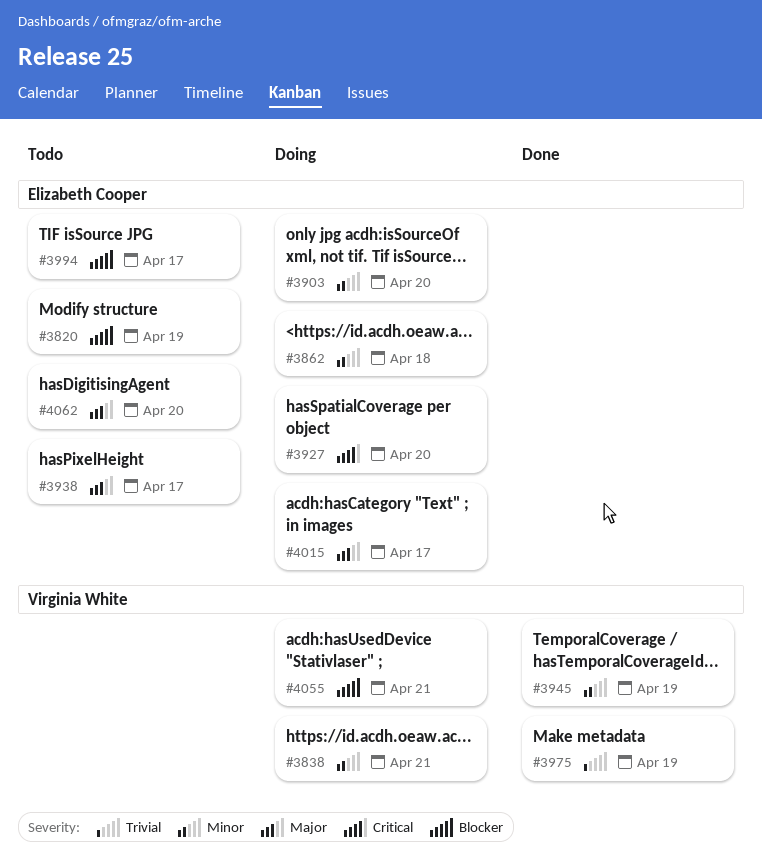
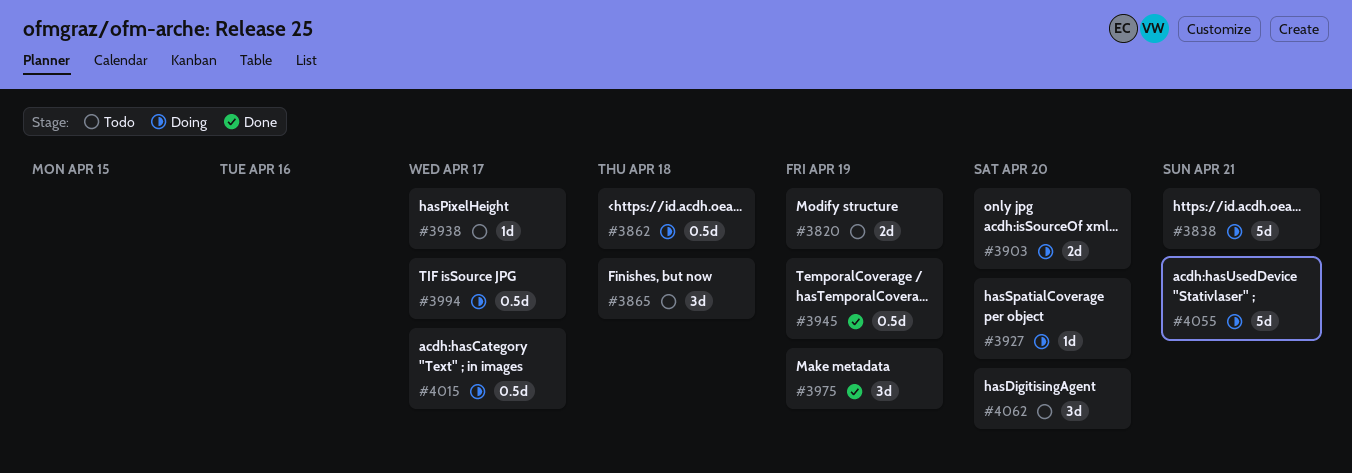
#3865: none -> present
#3994, status: Todo -> Doing

